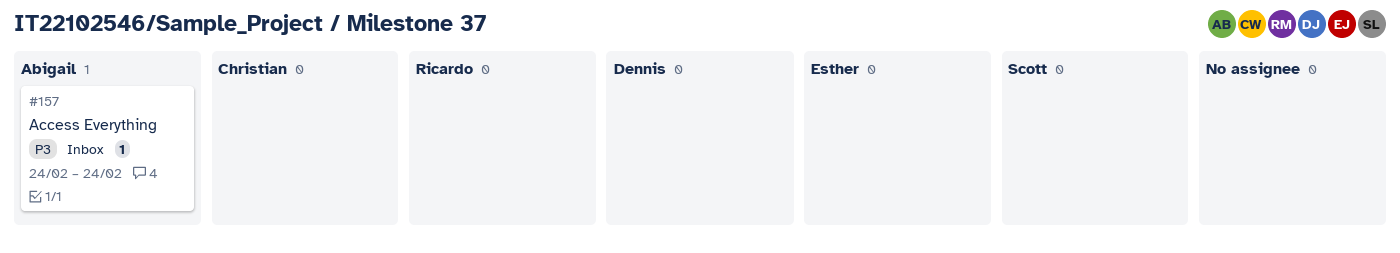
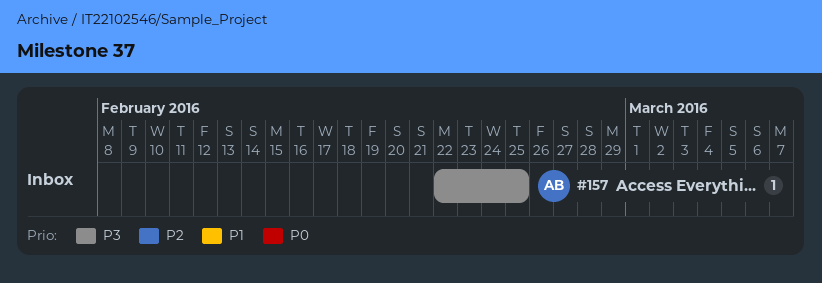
#157, start: Feb 24 -> Feb 22
#157, due: Feb 24 -> Feb 25

